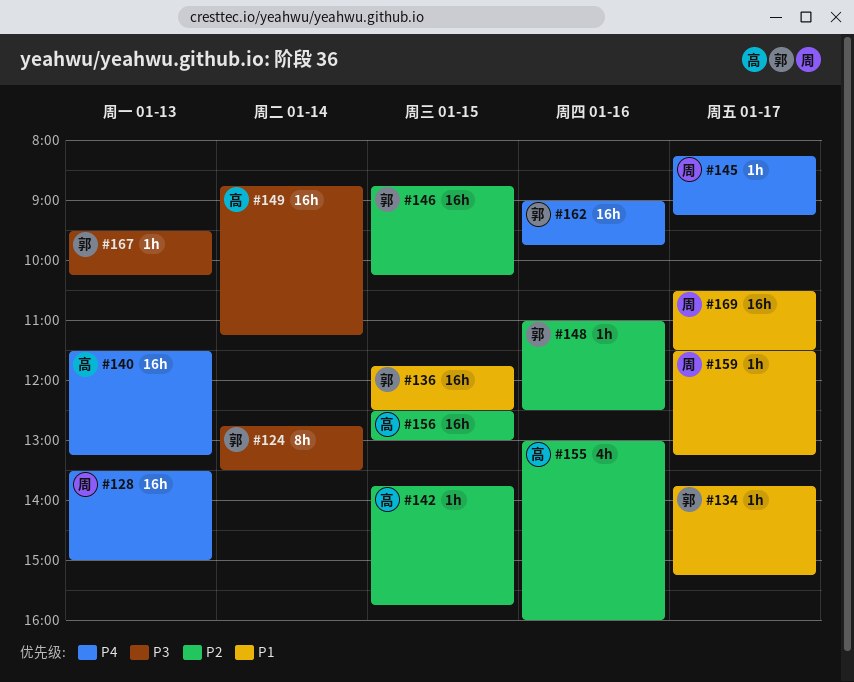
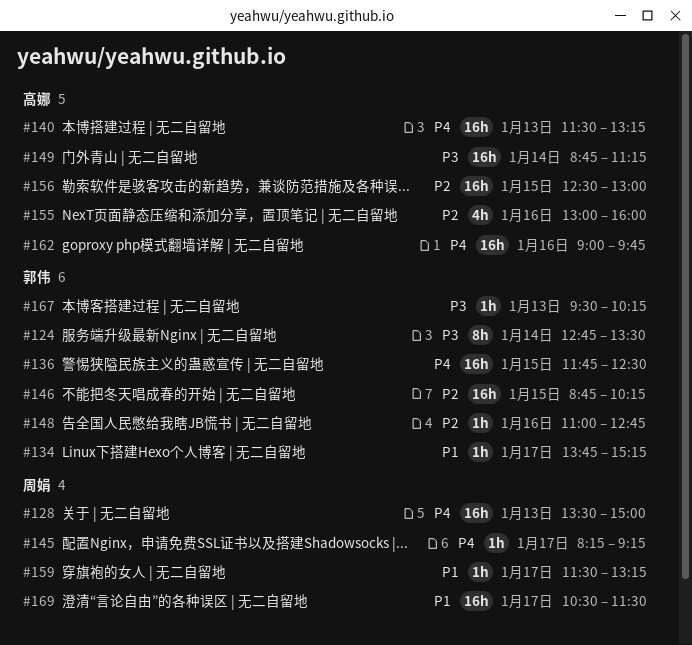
#136, priority: P1 -> P4
#142: present -> none
#148, ends: 12:30 -> 12:45
#162, owner: 郭伟 -> 高娜

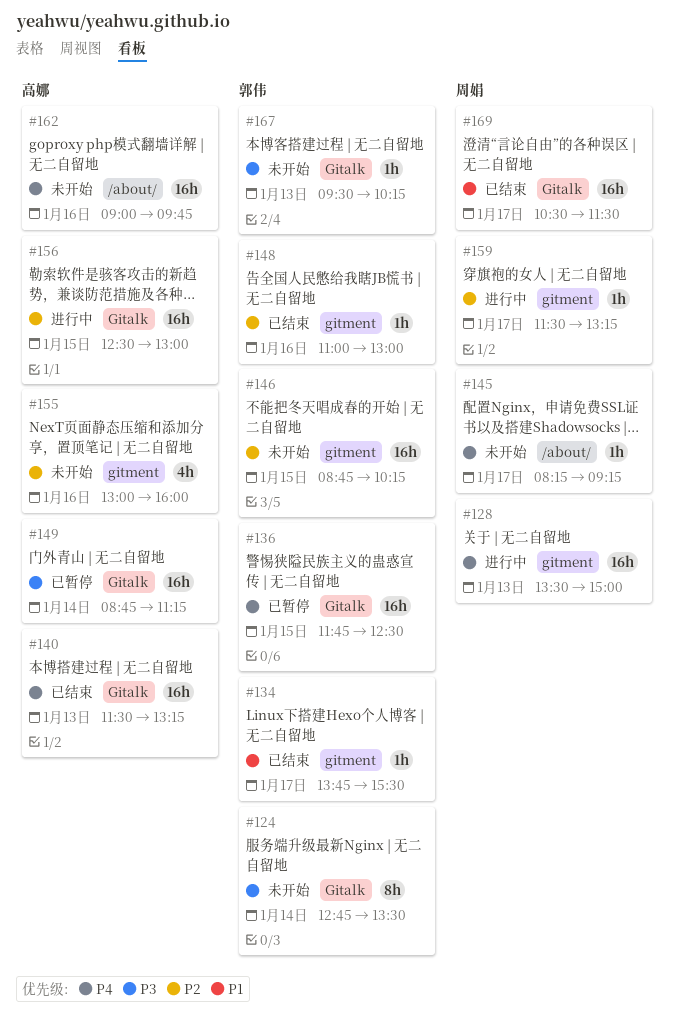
#134, ends: 15:15 -> 15:30
#148, ends: 12:45 -> 13:00
#159, priority: P1 -> P2

